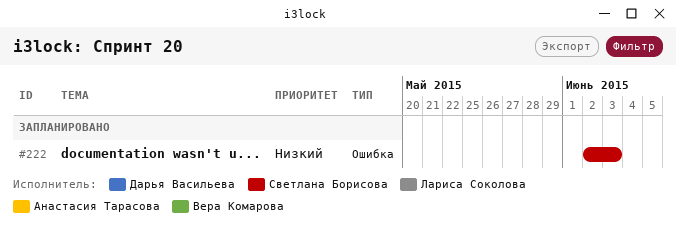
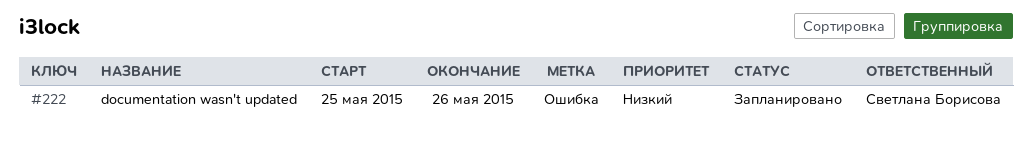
#222, start: Jun 2 -> May 25
#222, due: Jun 3 -> May 26

